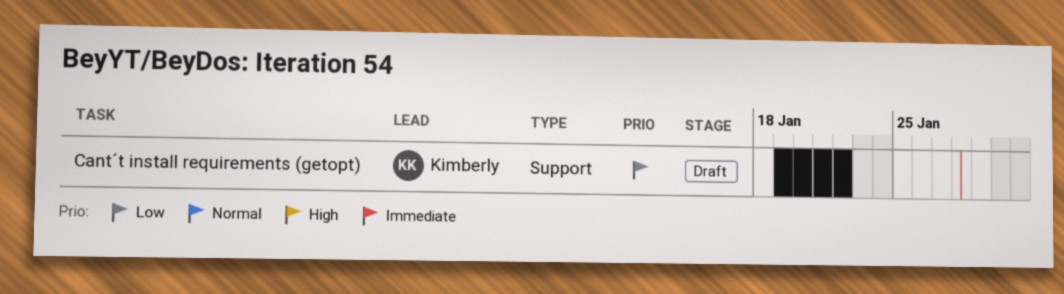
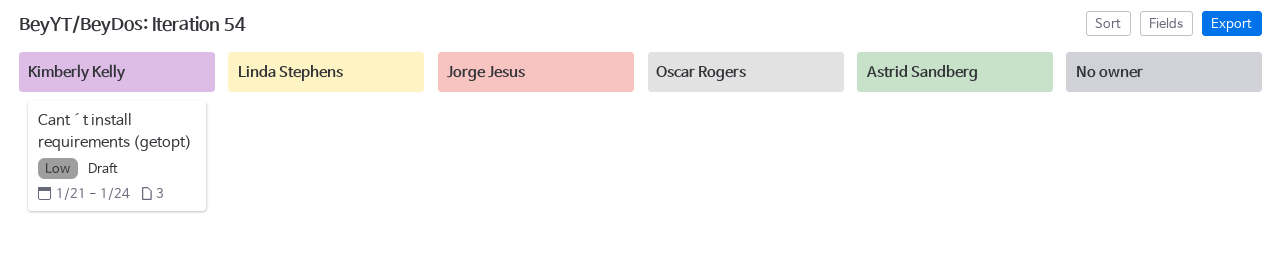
Cant´t install requirements (getopt), start: Jan 19 -> Jan 21
Cant´t install requirements (getopt), due: Jan 22 -> Jan 24

